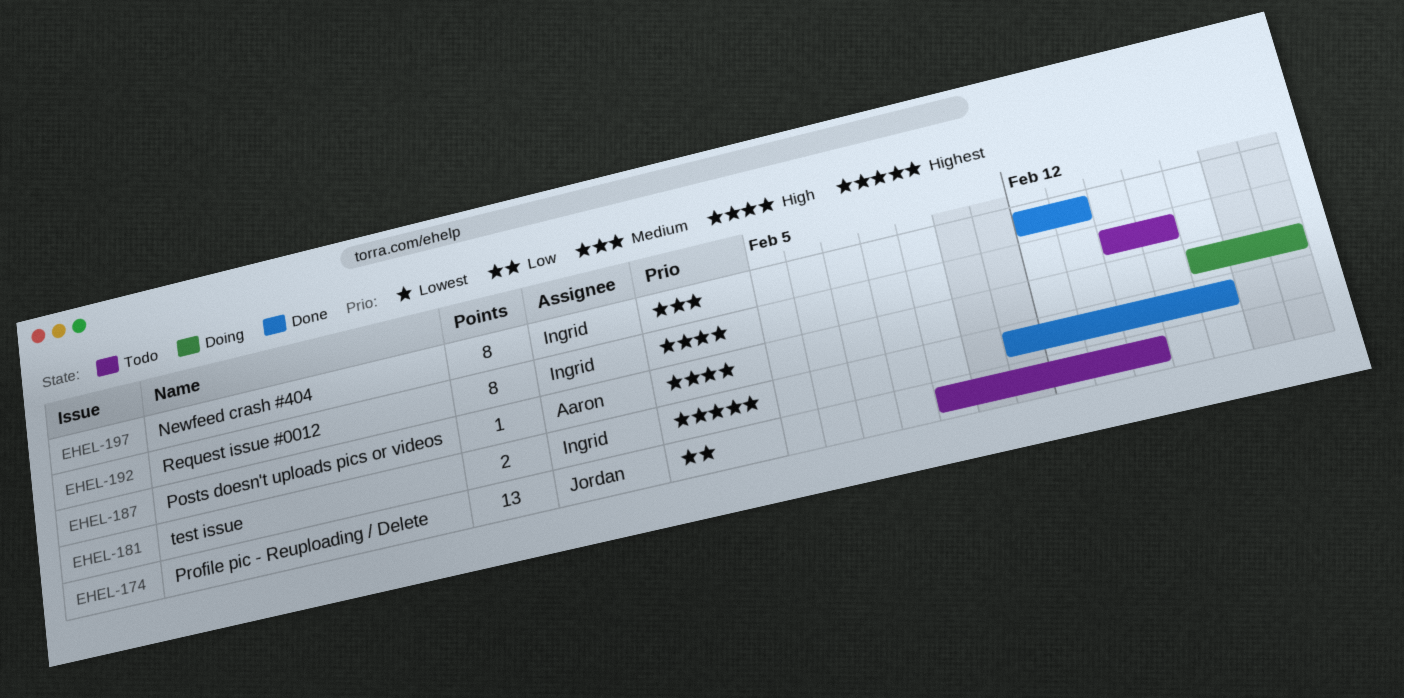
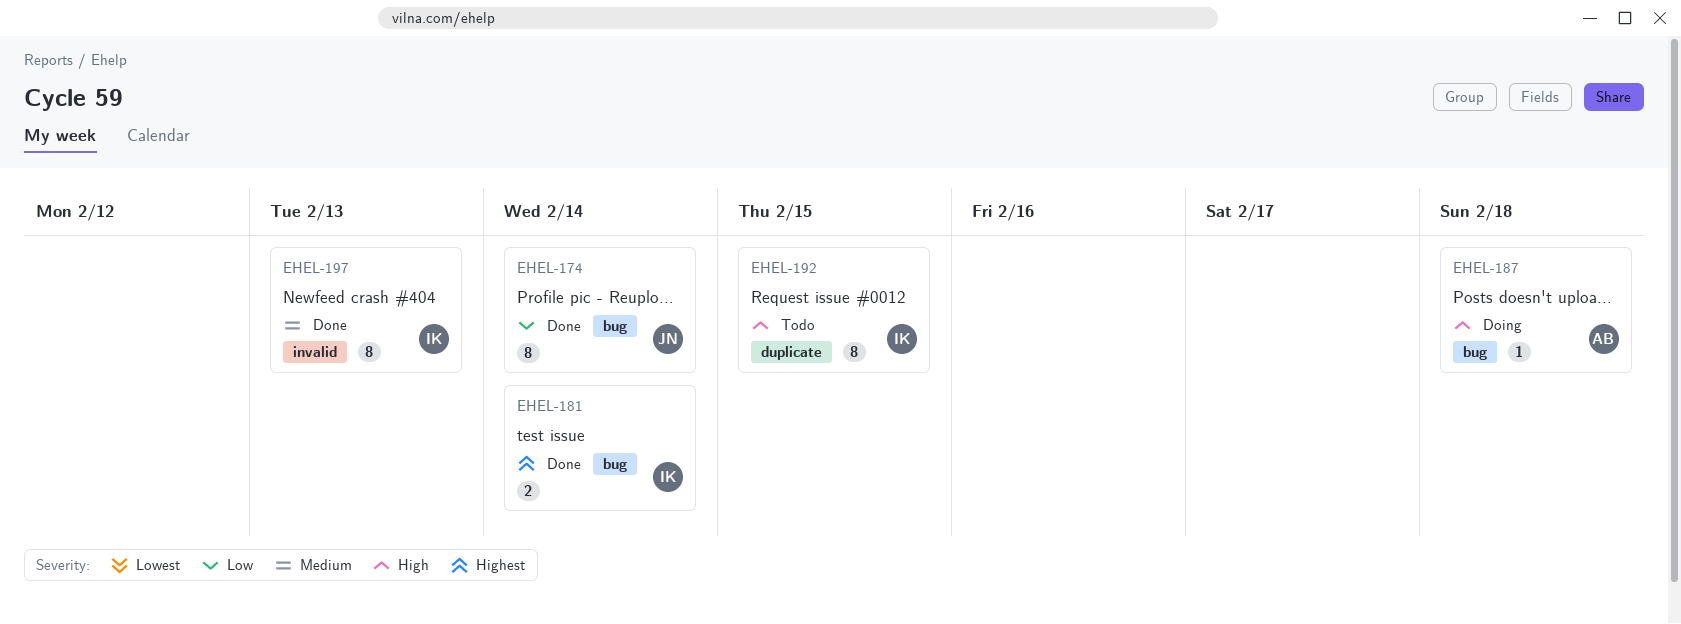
EHEL-174, status: Todo -> Done
EHEL-174, estimate: 13 -> 8
EHEL-181, due: Feb 16 -> Feb 14

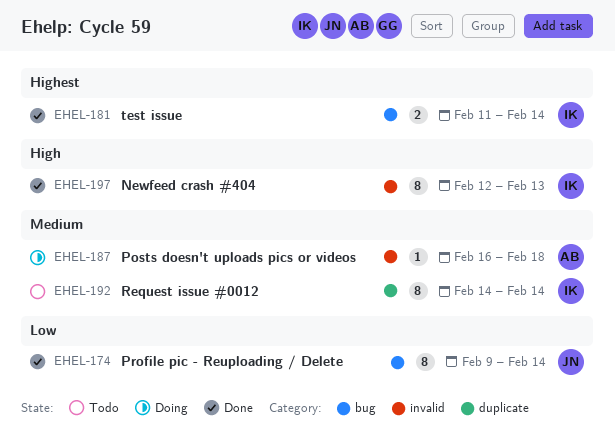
EHEL-187, priority: High -> Medium
EHEL-187, label: bug -> invalid
EHEL-192, priority: High -> Medium
EHEL-192, due: Feb 15 -> Feb 14
EHEL-197, priority: Medium -> High

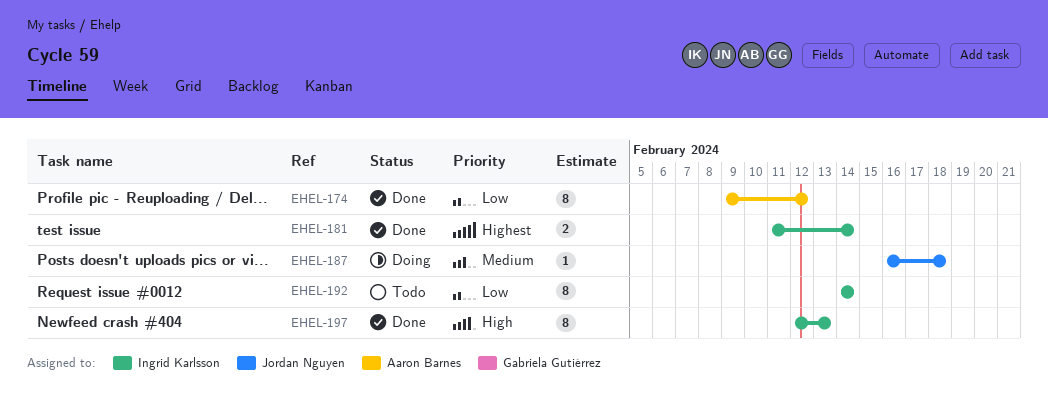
EHEL-174, owner: Jordan Nguyen -> Aaron Barnes
EHEL-174, due: Feb 14 -> Feb 12
EHEL-187, owner: Aaron Barnes -> Jordan Nguyen
EHEL-192, priority: Medium -> Low

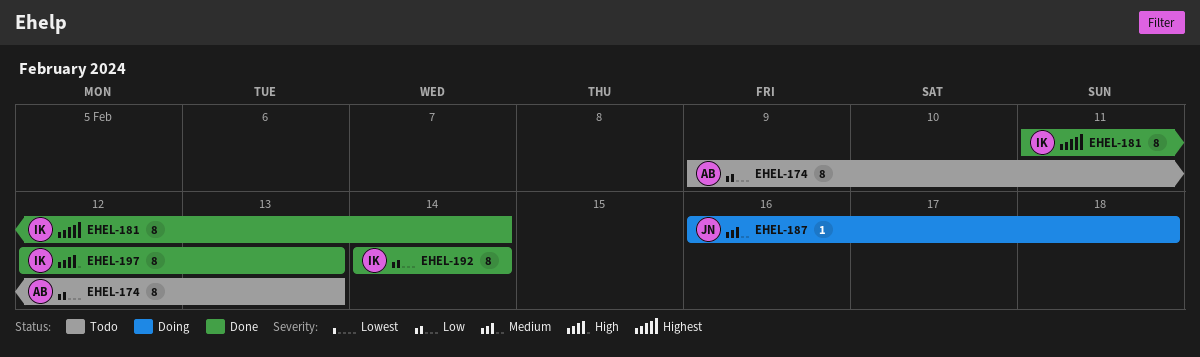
EHEL-174, status: Done -> Todo
EHEL-174, due: Feb 12 -> Feb 13
EHEL-181, estimate: 2 -> 8
EHEL-192, status: Todo -> Done

